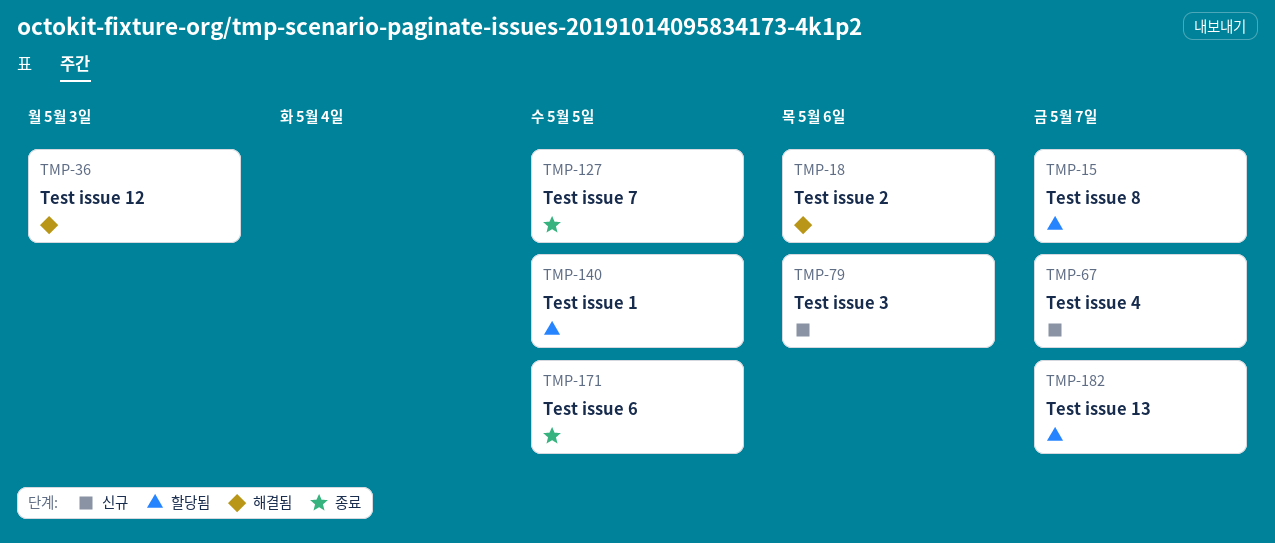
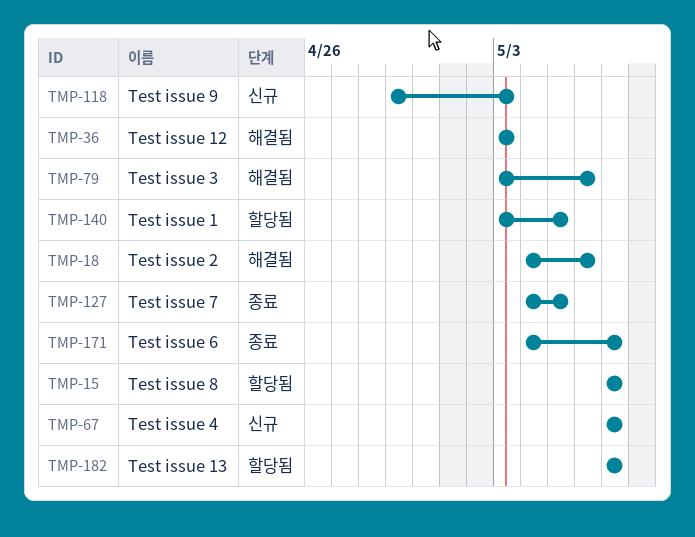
TMP-79, status: 신규 -> 해결됨
TMP-118: none -> present
TMP-171, due: May 5 -> May 7

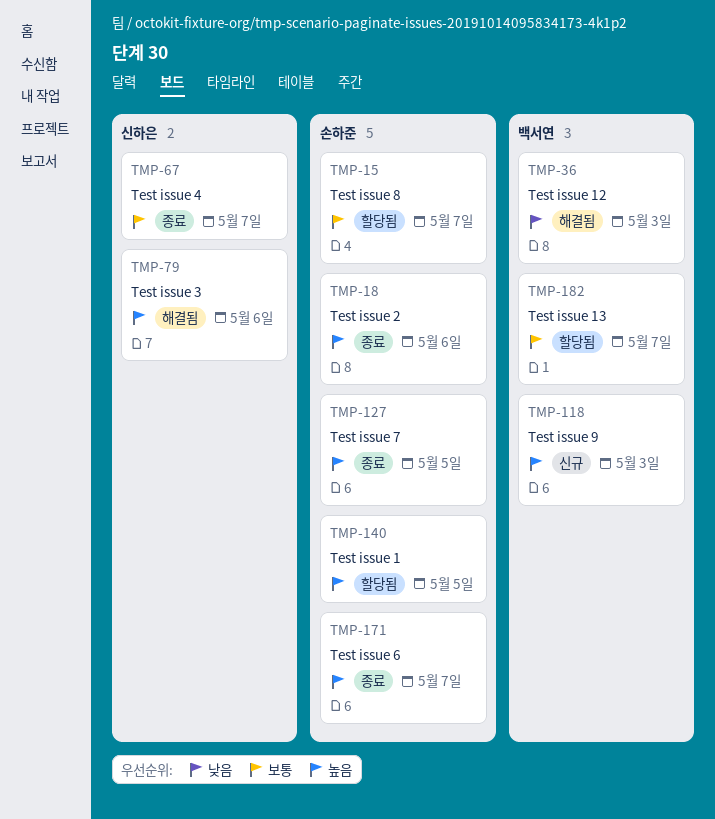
TMP-18, status: 해결됨 -> 종료
TMP-67, status: 신규 -> 종료

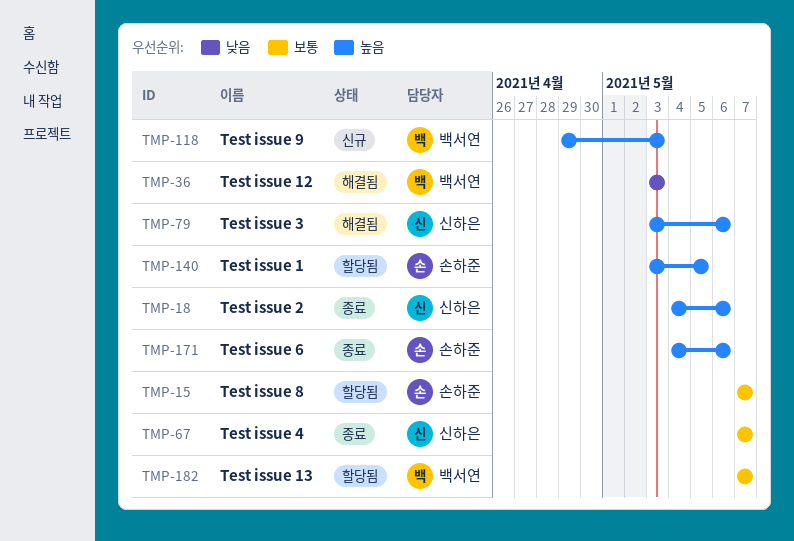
TMP-18, owner: 손하준 -> 신하은
TMP-127: present -> none
TMP-171, due: May 7 -> May 6

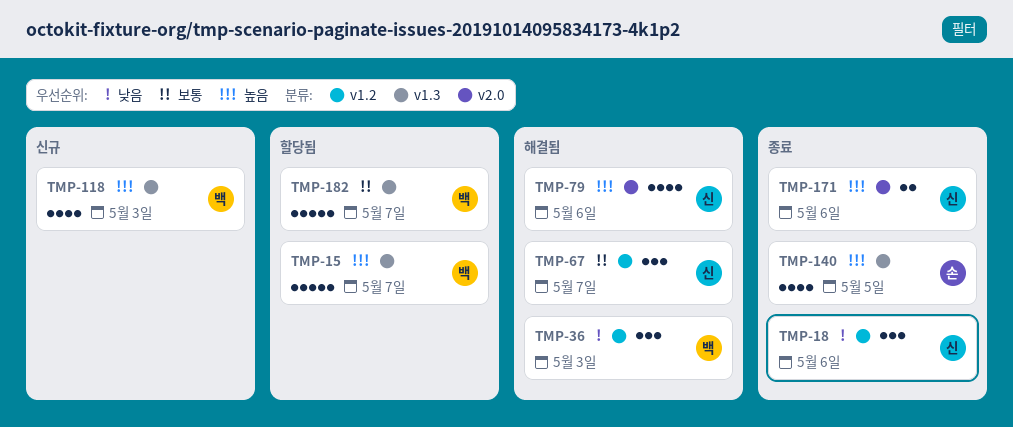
TMP-15, owner: 손하준 -> 백서연
TMP-15, priority: 보통 -> 높음
TMP-18, priority: 높음 -> 낮음
TMP-67, status: 종료 -> 해결됨
TMP-140, status: 할당됨 -> 종료
TMP-171, owner: 손하준 -> 신하은

